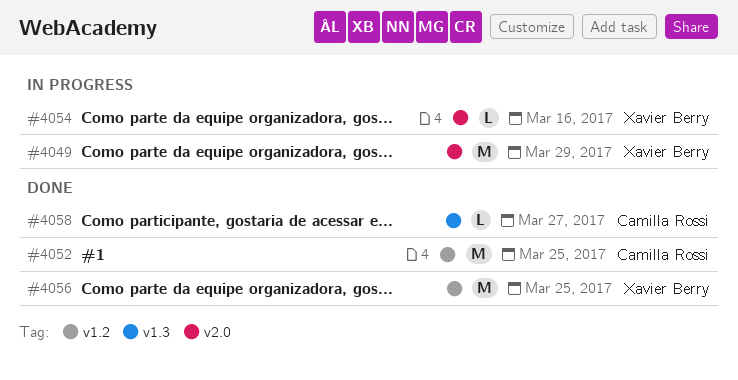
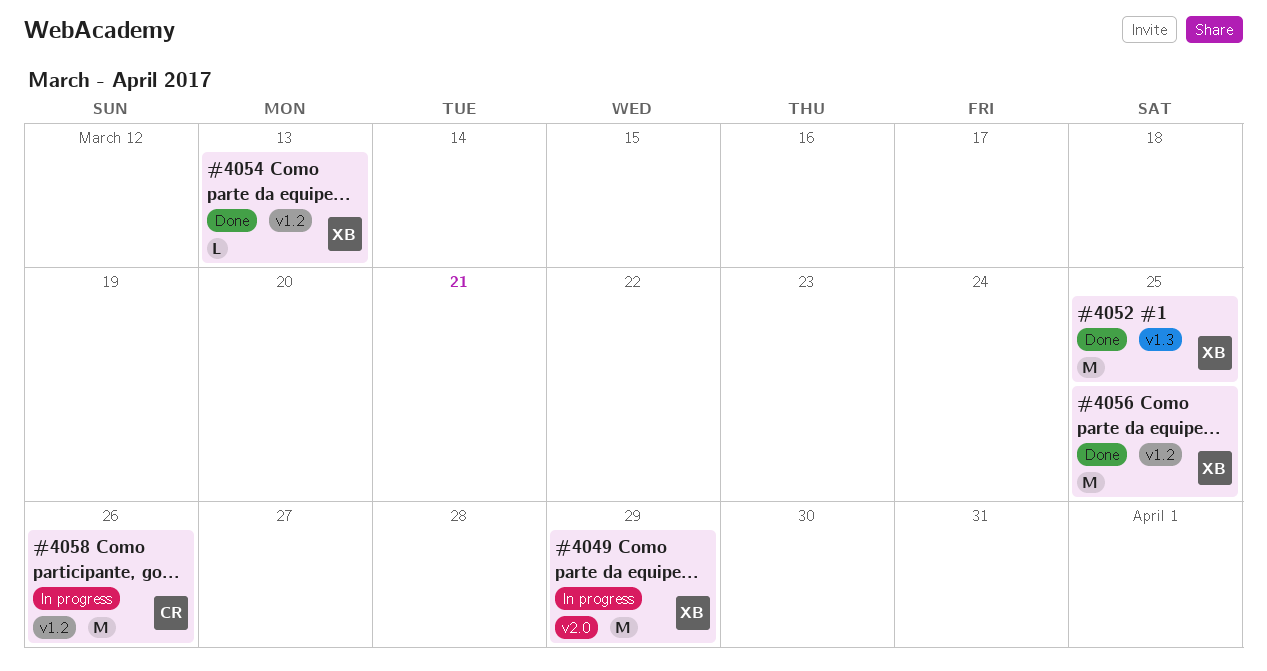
#4052, owner: Camilla Rossi -> Xavier Berry
#4052, label: v1.2 -> v1.3
#4054, status: In progress -> Done
#4054, label: v2.0 -> v1.2
#4054, due: Mar 16 -> Mar 13
#4058, status: Done -> In progress
#4058, label: v1.3 -> v1.2
#4058, estimate: L -> M
#4058, due: Mar 27 -> Mar 26

